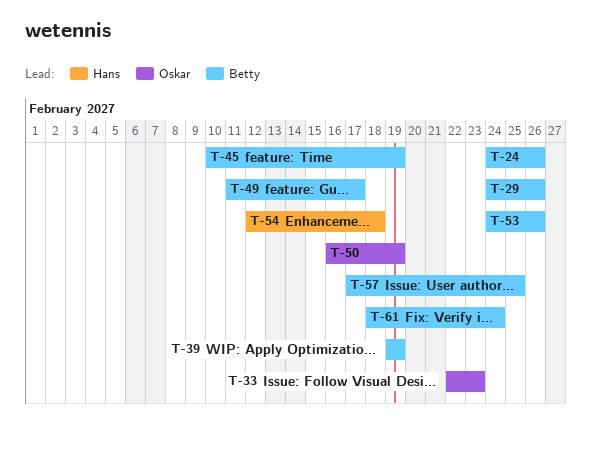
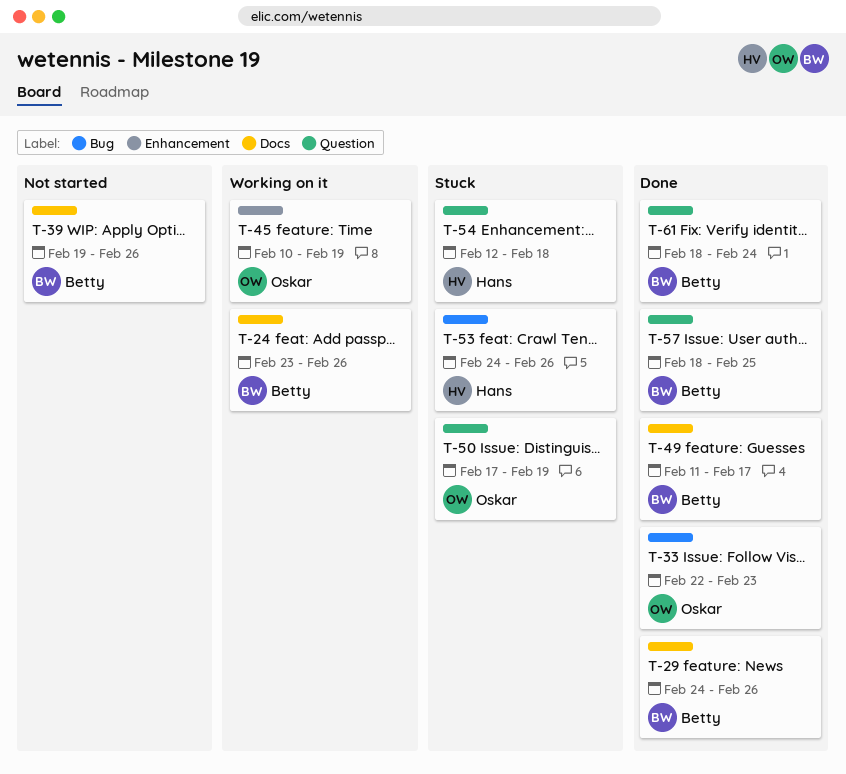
T-24, start: Feb 24 -> Feb 23
T-39, due: Feb 19 -> Feb 26
T-45, owner: Betty -> Oskar
T-50, start: Feb 16 -> Feb 17
T-53, owner: Betty -> Hans
T-57, start: Feb 17 -> Feb 18

